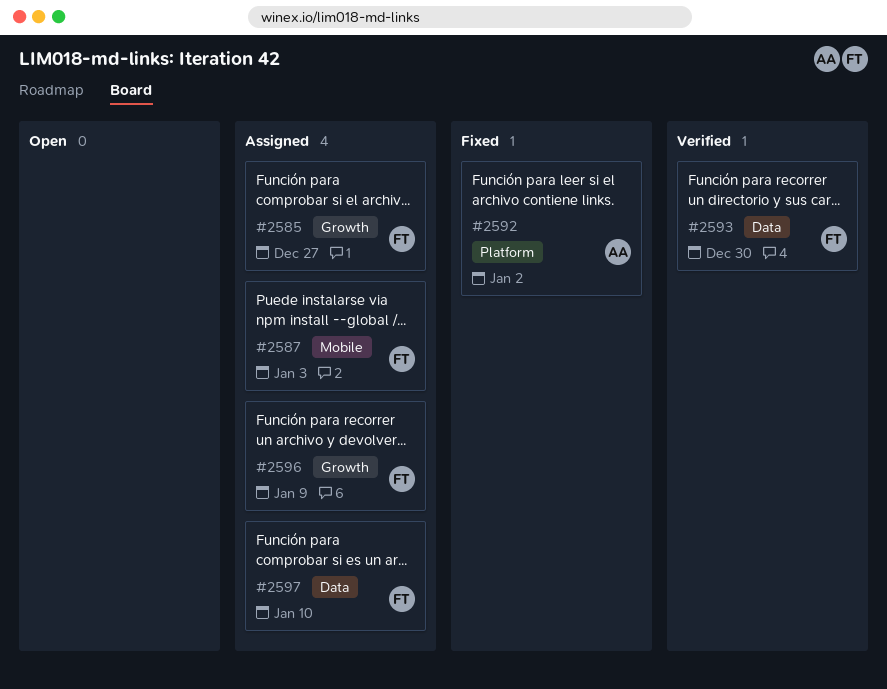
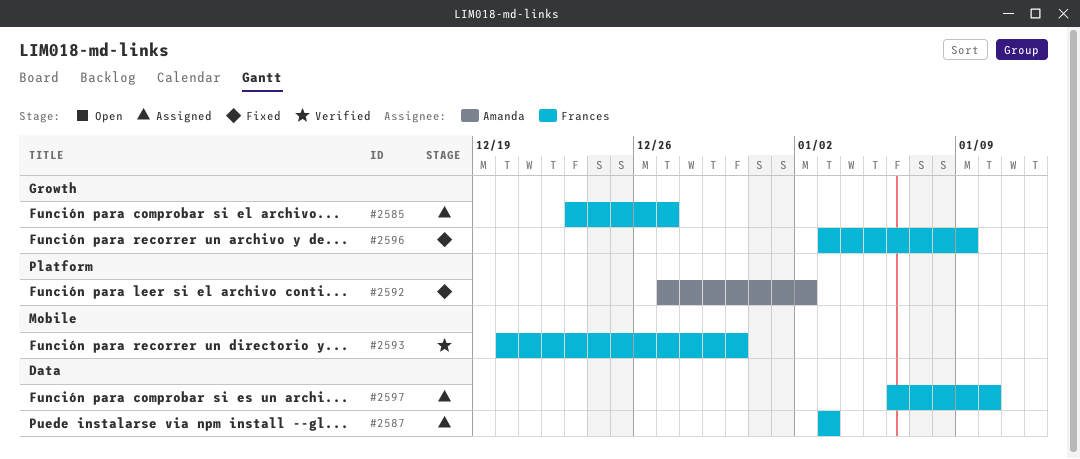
#2587, label: Mobile -> Data
#2593, label: Data -> Mobile
#2596, status: Assigned -> Fixed

